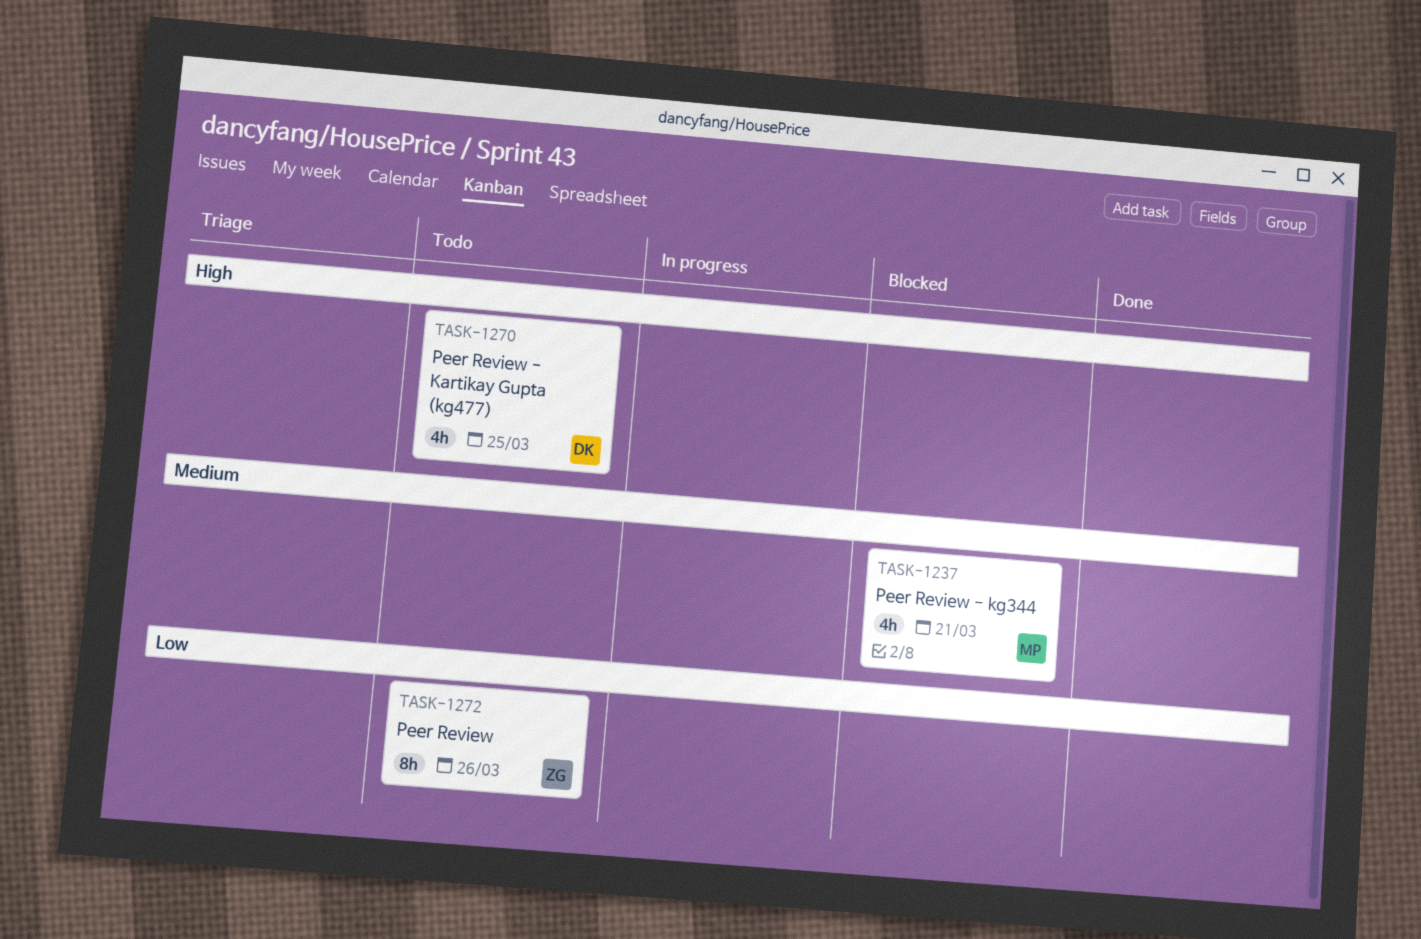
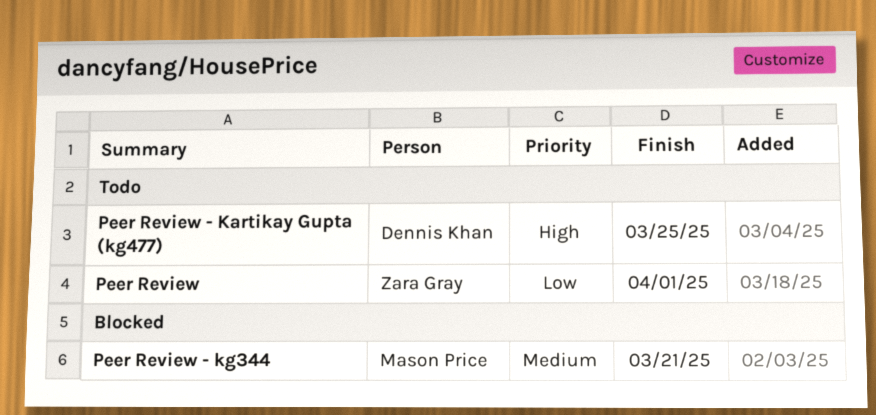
Peer Review, due: Mar 26 -> Apr 1

